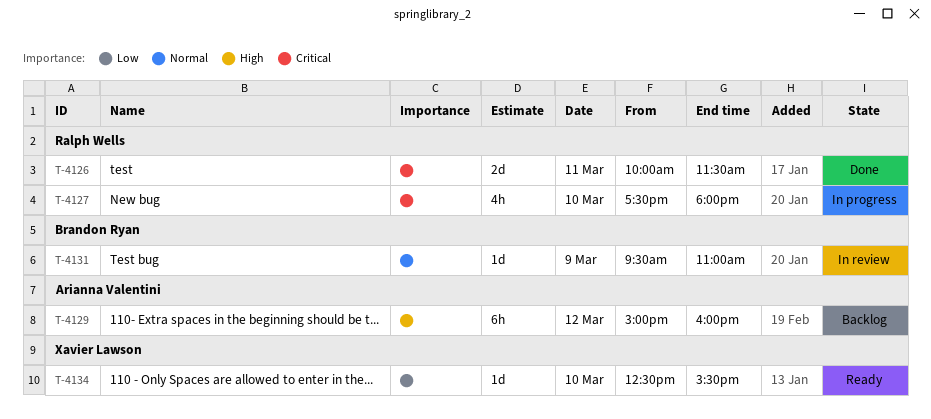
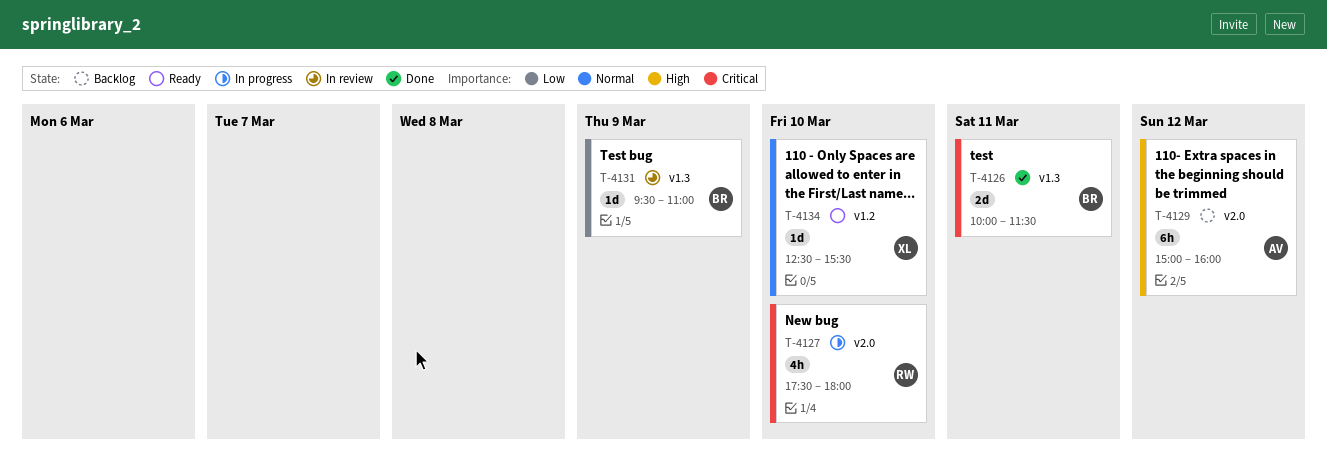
T-4126, owner: Ralph Wells -> Brandon Ryan
T-4131, priority: Normal -> Low
T-4134, priority: Low -> Normal

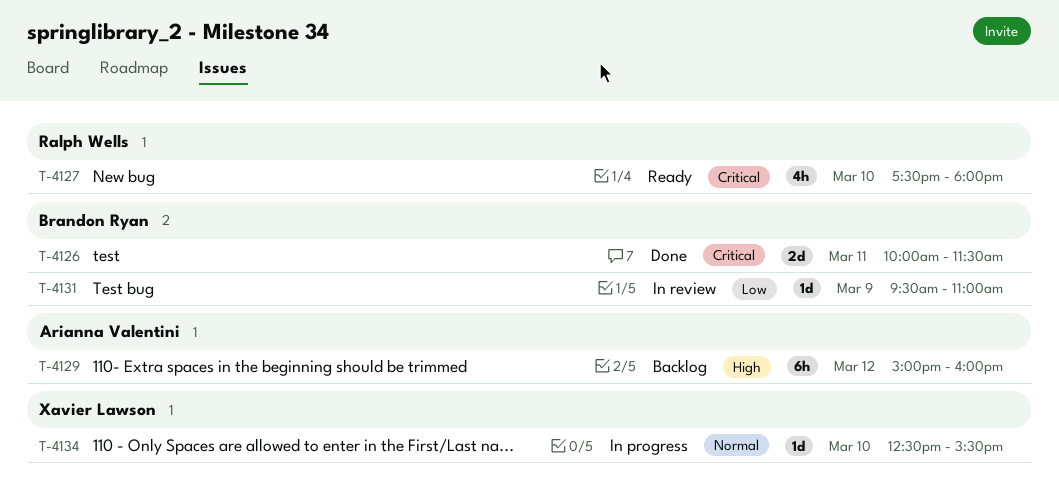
T-4127, status: In progress -> Ready
T-4134, status: Ready -> In progress

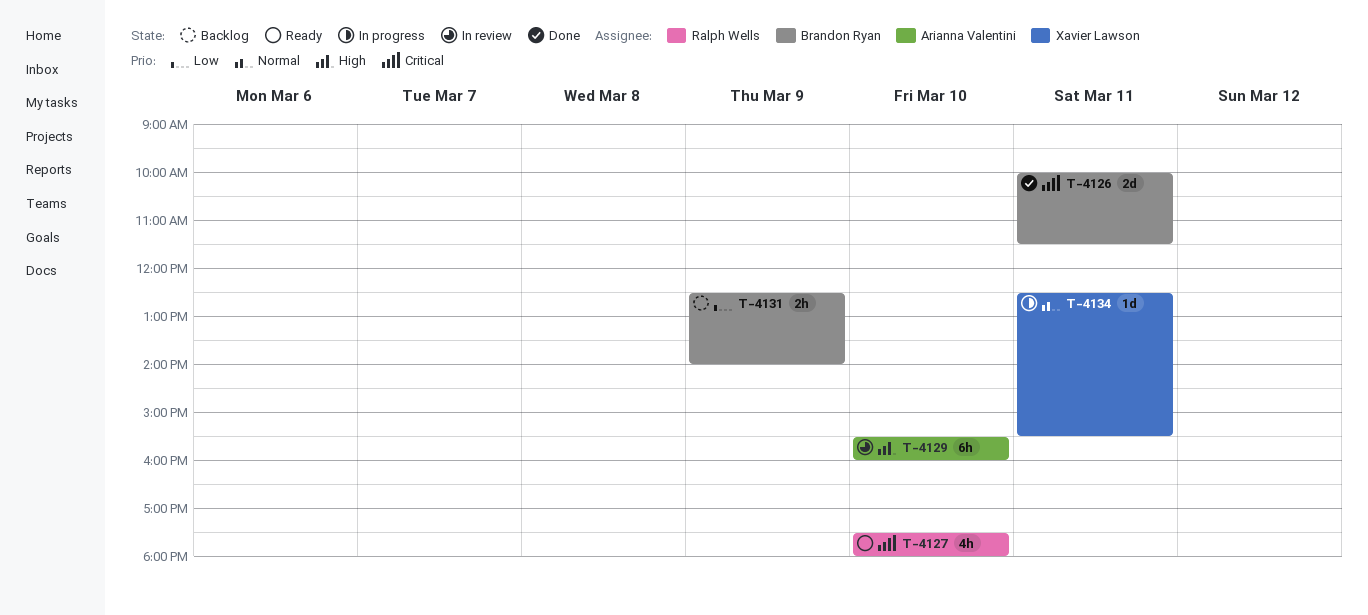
T-4129, status: Backlog -> In review
T-4129, day: Mar 12 -> Mar 10
T-4129, begins: 15:00 -> 15:30
T-4131, status: In review -> Backlog
T-4131, estimate: 1d -> 2h
T-4131, begins: 09:30 -> 12:30
T-4131, ends: 11:00 -> 14:00
T-4134, day: Mar 10 -> Mar 11

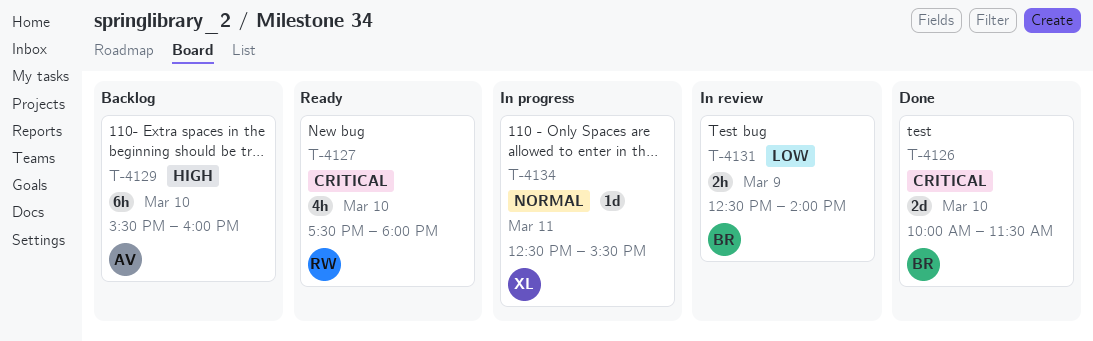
T-4126, day: Mar 11 -> Mar 10
T-4129, status: In review -> Backlog
T-4131, status: Backlog -> In review

